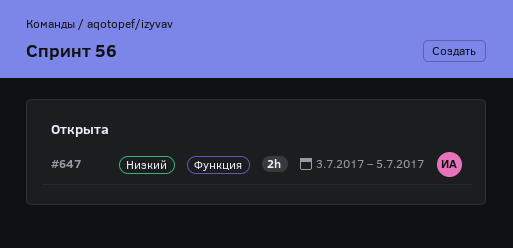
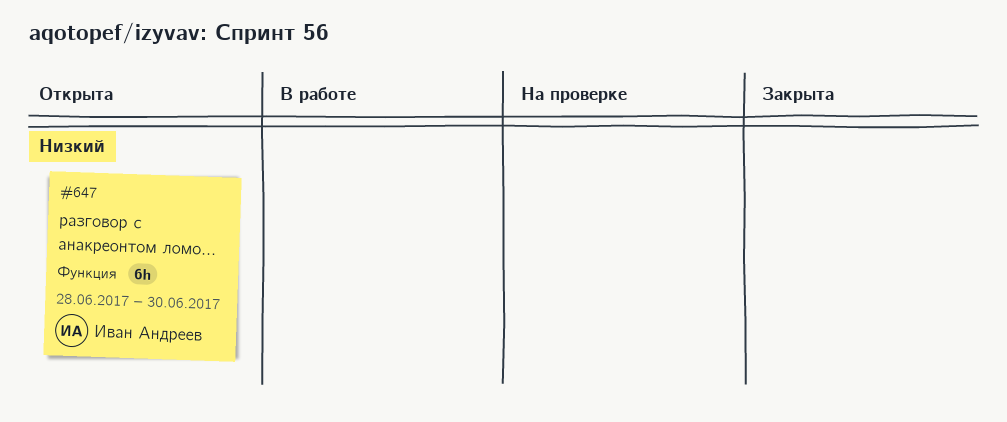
#647, estimate: 2h -> 6h
#647, start: Jul 3 -> Jun 28
#647, due: Jul 5 -> Jun 30

